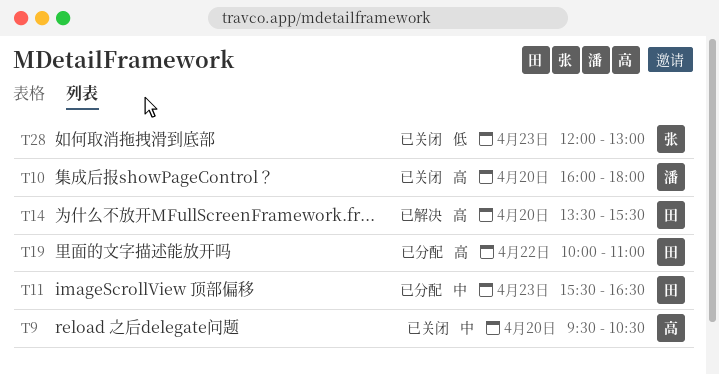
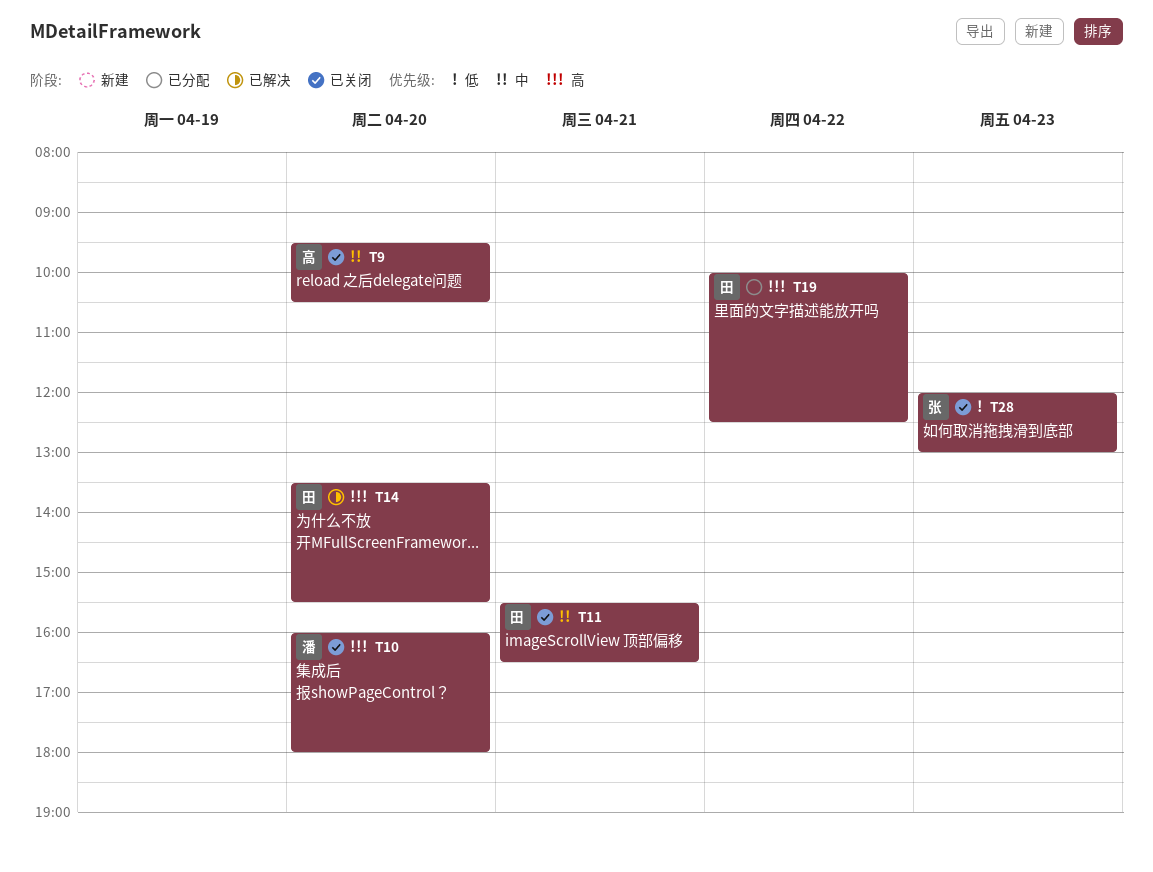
T11, status: 已分配 -> 已关闭
T11, day: Apr 23 -> Apr 21
T19, ends: 11:00 -> 12:30

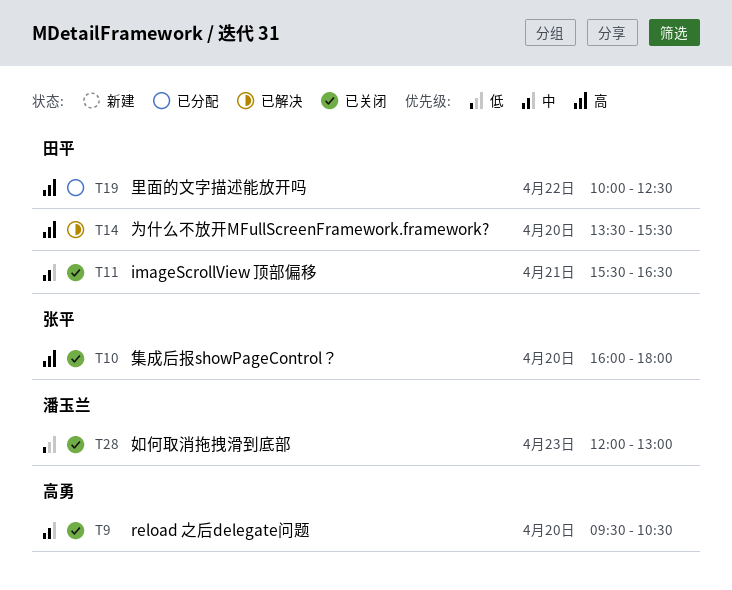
T10, owner: 潘玉兰 -> 张平
T28, owner: 张平 -> 潘玉兰

